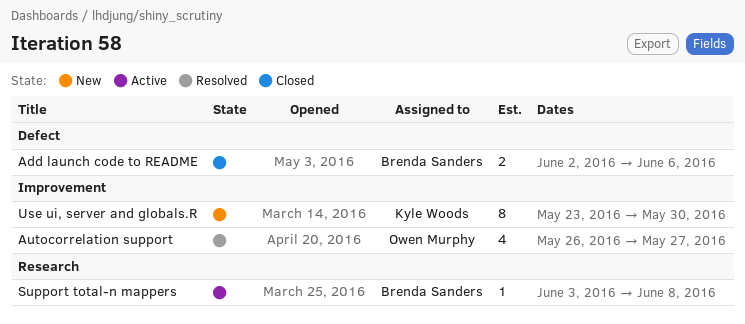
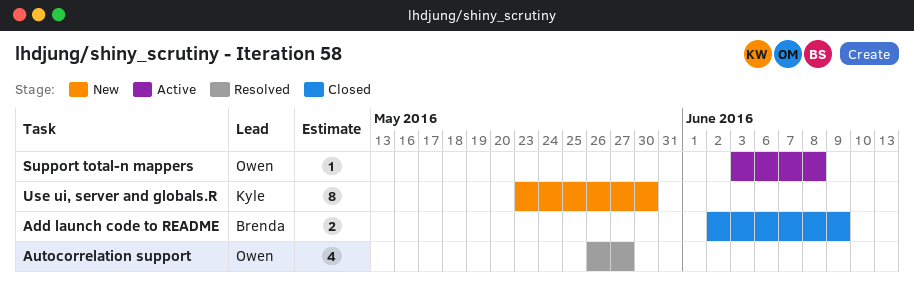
Add launch code to README, due: Jun 6 -> Jun 9
Support total-n mappers, owner: Brenda Sanders -> Owen Murphy

